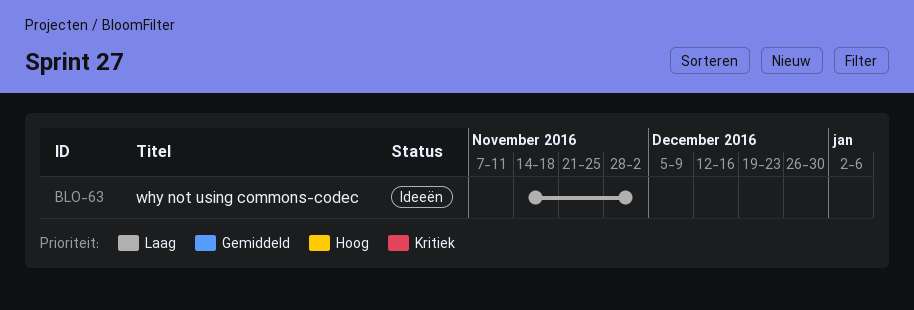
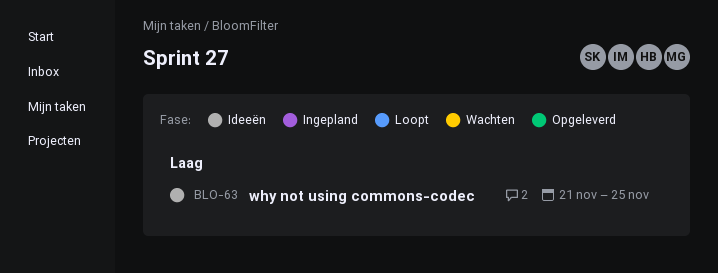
BLO-63, start: Nov 14 -> Nov 21
BLO-63, due: Dec 2 -> Nov 25

